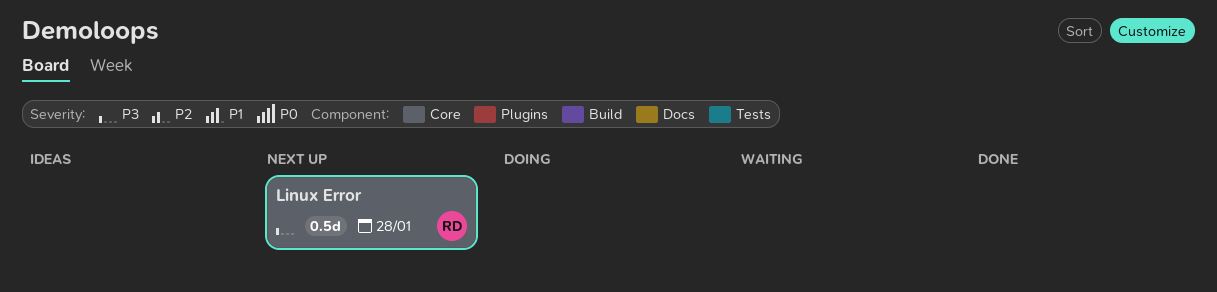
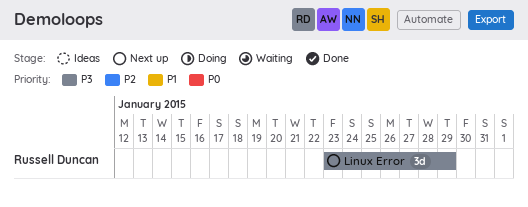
Linux Error, estimate: 0.5d -> 3d
Linux Error, due: Jan 28 -> Jan 29

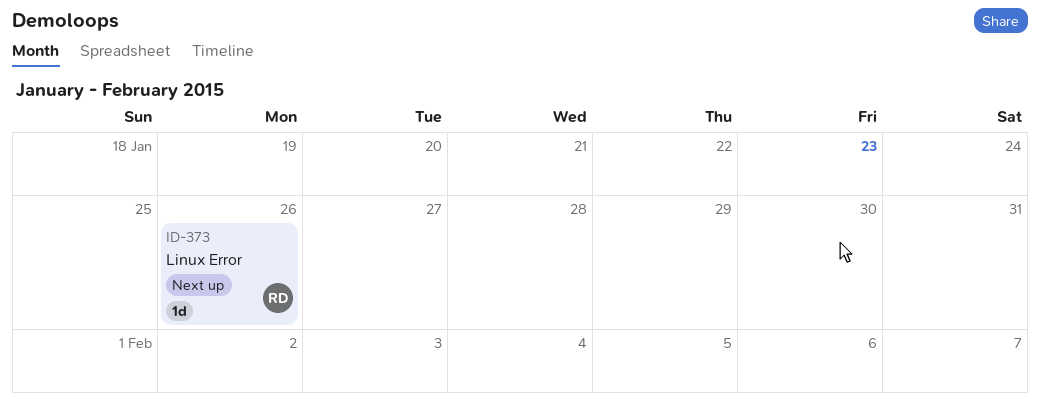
Linux Error, estimate: 3d -> 1d
Linux Error, due: Jan 29 -> Jan 26

